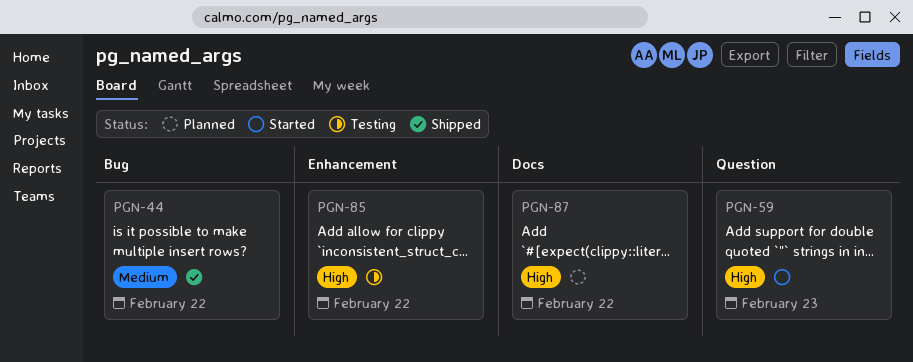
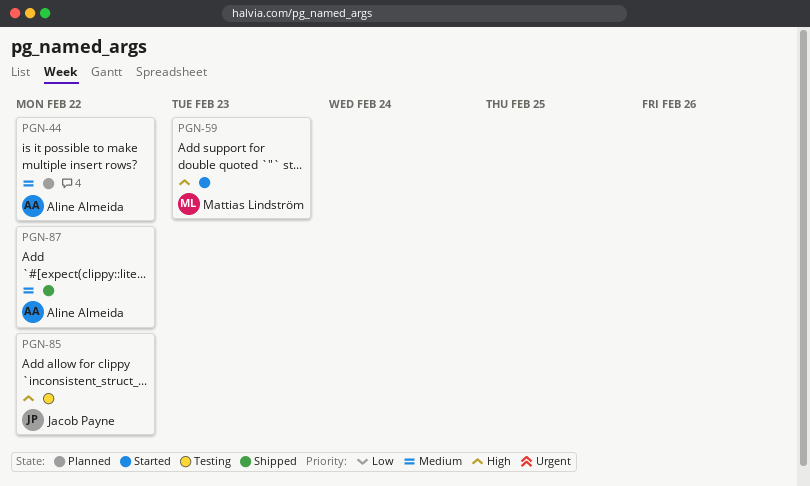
PGN-44, status: Shipped -> Planned
PGN-87, status: Planned -> Shipped
PGN-87, priority: High -> Medium

